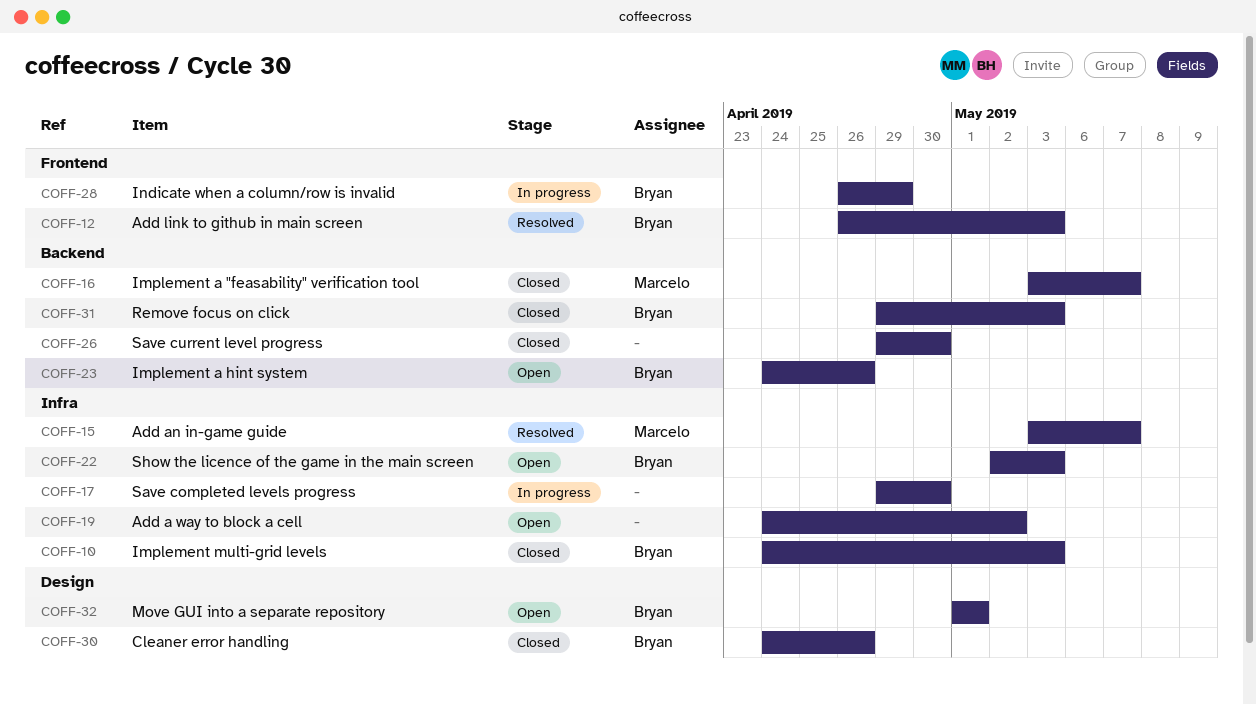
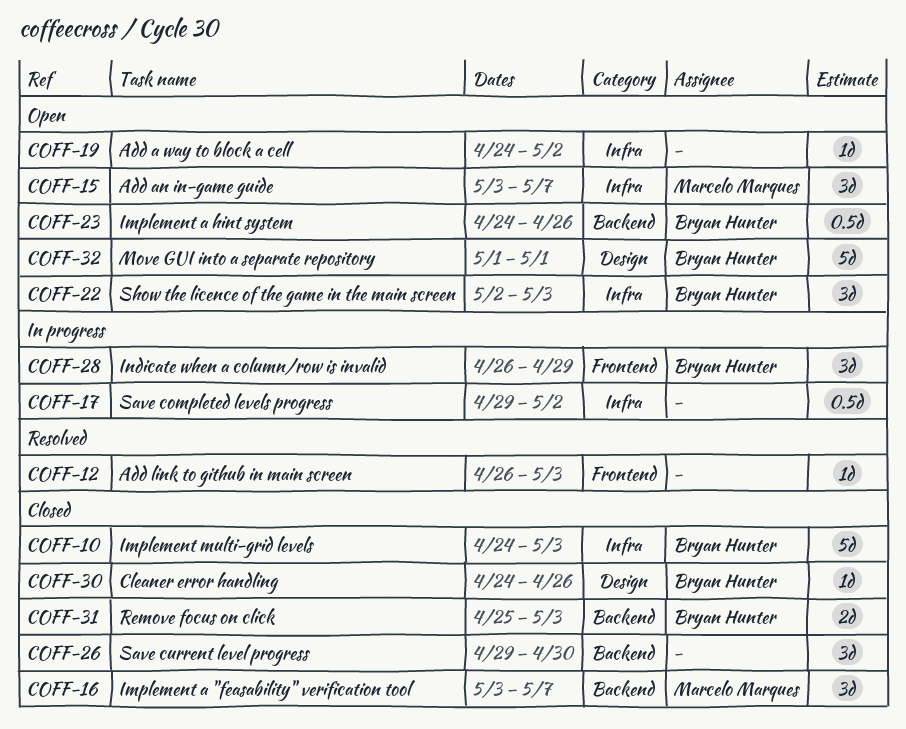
COFF-12, owner: Bryan Hunter -> none
COFF-15, status: Resolved -> Open
COFF-17, due: Apr 30 -> May 2
COFF-31, start: Apr 29 -> Apr 25

